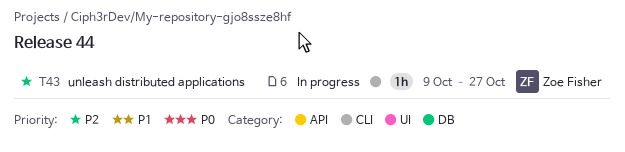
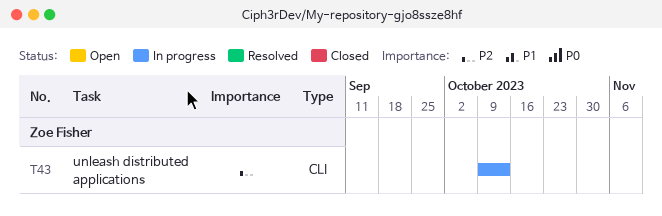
T43, due: Oct 27 -> Oct 13

